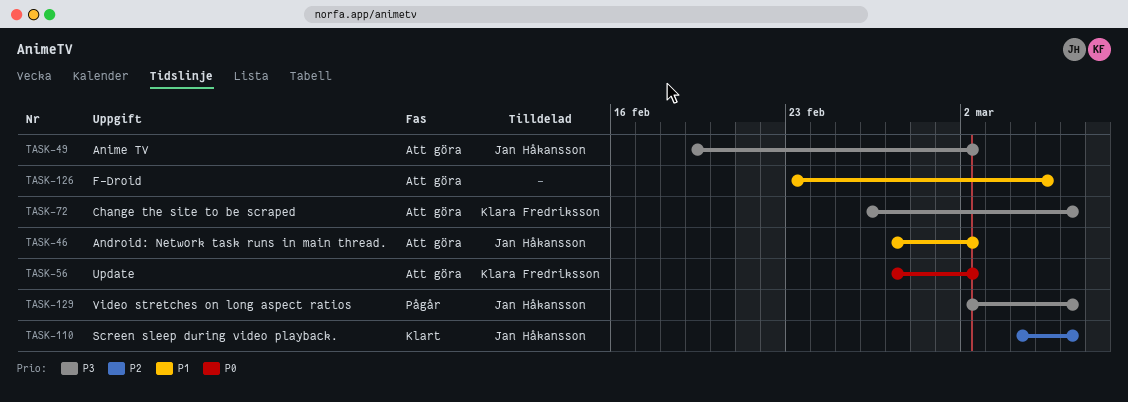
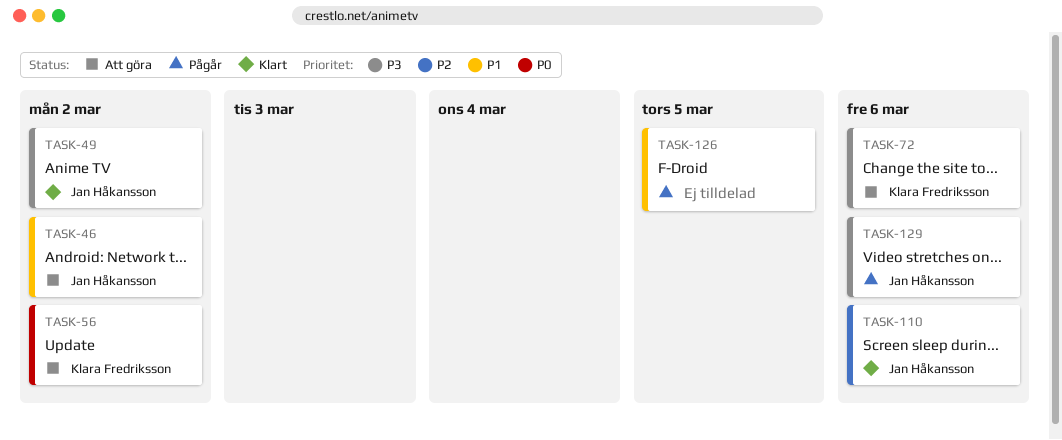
TASK-49, status: Att göra -> Klart
TASK-126, status: Att göra -> Pågår

